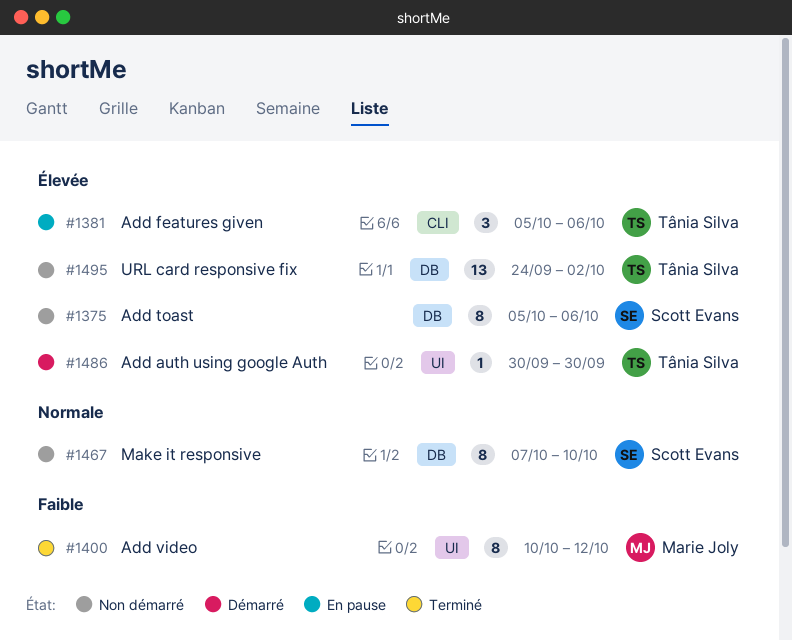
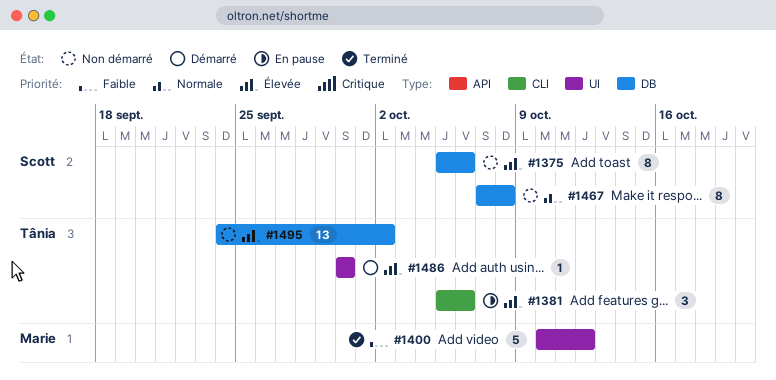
#1400, estimate: 8 -> 5
#1467, due: Oct 10 -> Oct 8

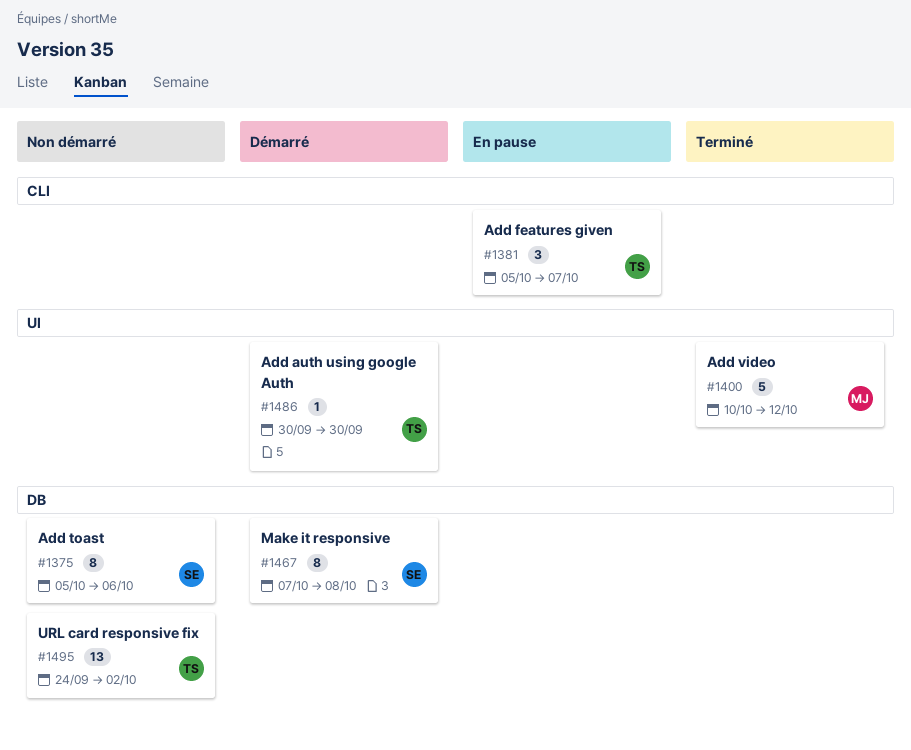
#1381, due: Oct 6 -> Oct 7
#1467, status: Non démarré -> Démarré

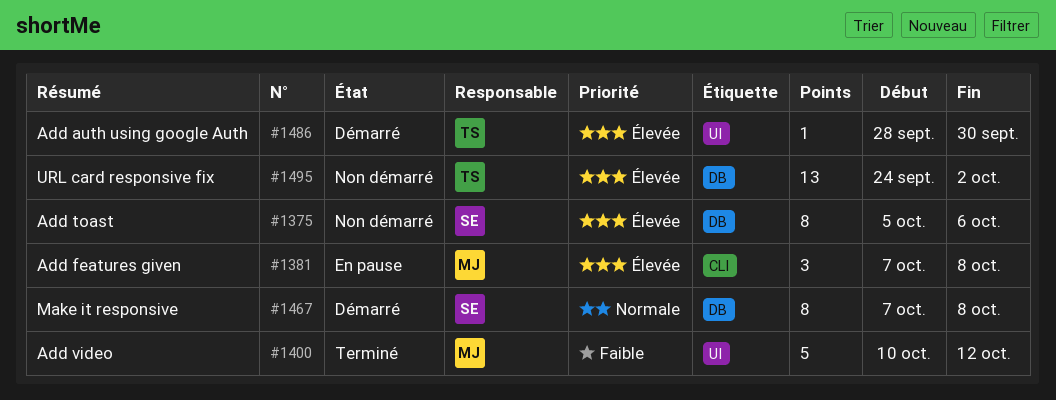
#1381, owner: TS -> MJ
#1381, start: Oct 5 -> Oct 7
#1381, due: Oct 7 -> Oct 8
#1486, start: Sep 30 -> Sep 28

